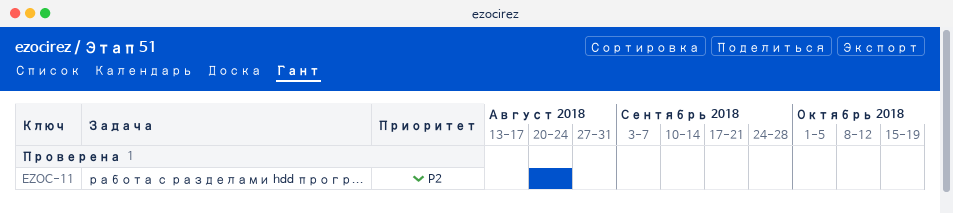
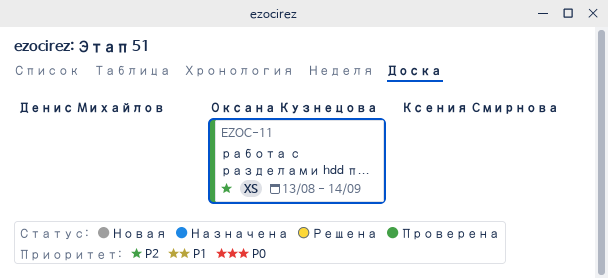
EZOC-11, start: Aug 20 -> Aug 13
EZOC-11, due: Aug 24 -> Sep 14

